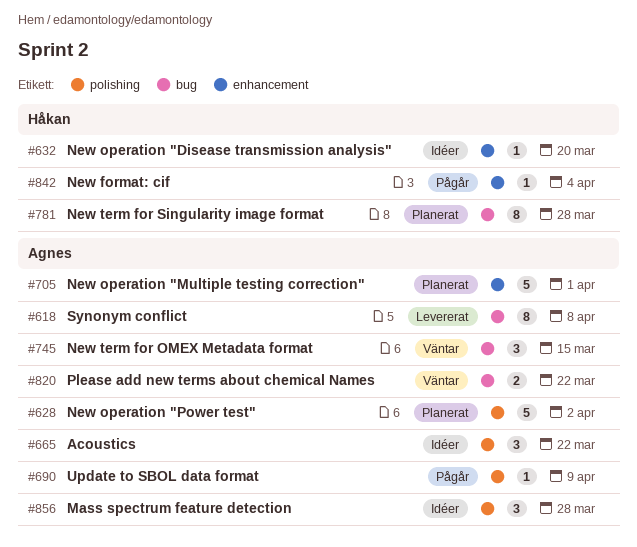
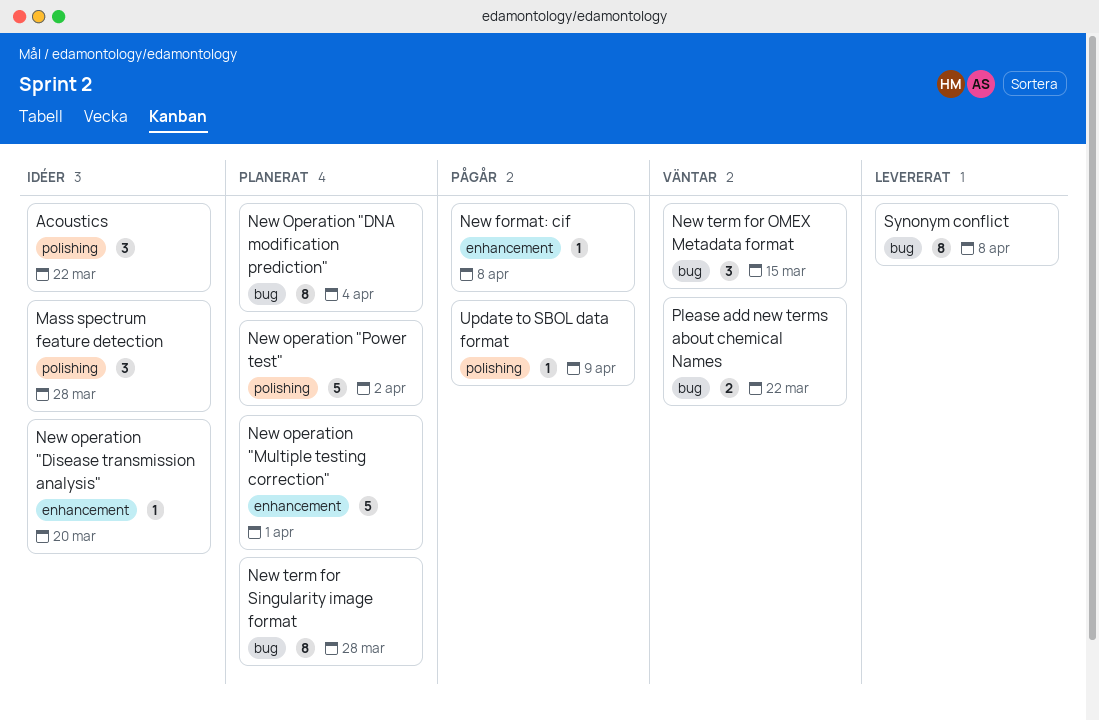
New format: cif, due: Apr 4 -> Apr 8
New Operation "DNA modification prediction": none -> present

